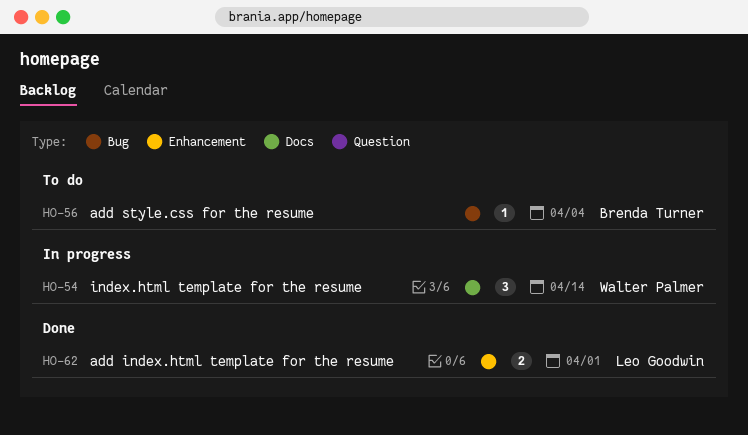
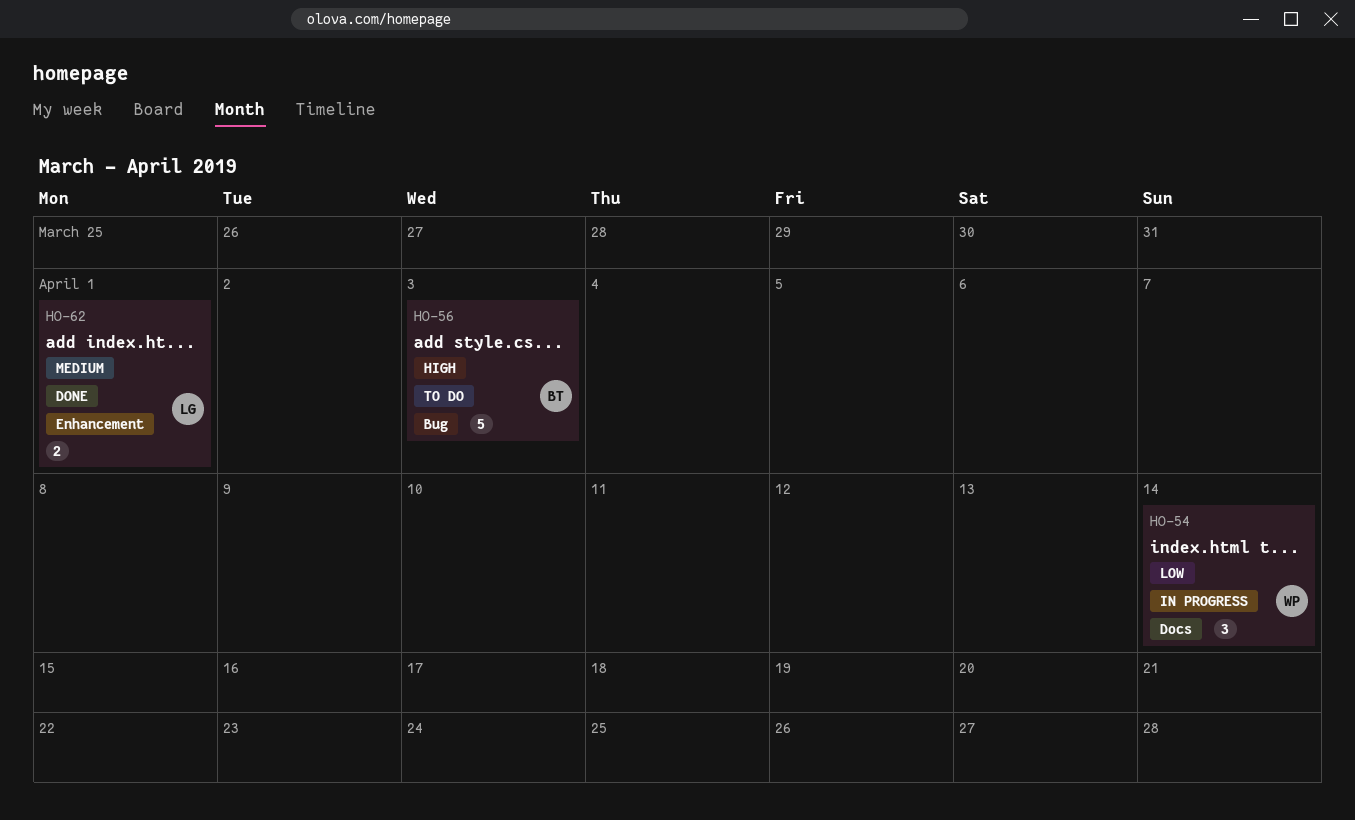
HO-56, estimate: 1 -> 5
HO-56, due: Apr 4 -> Apr 3

